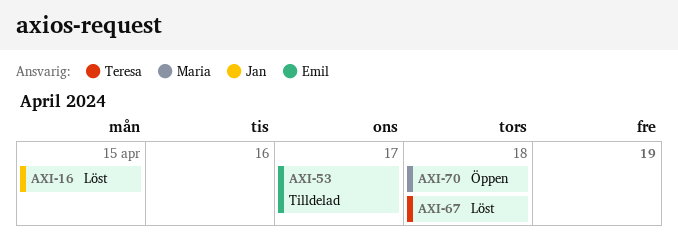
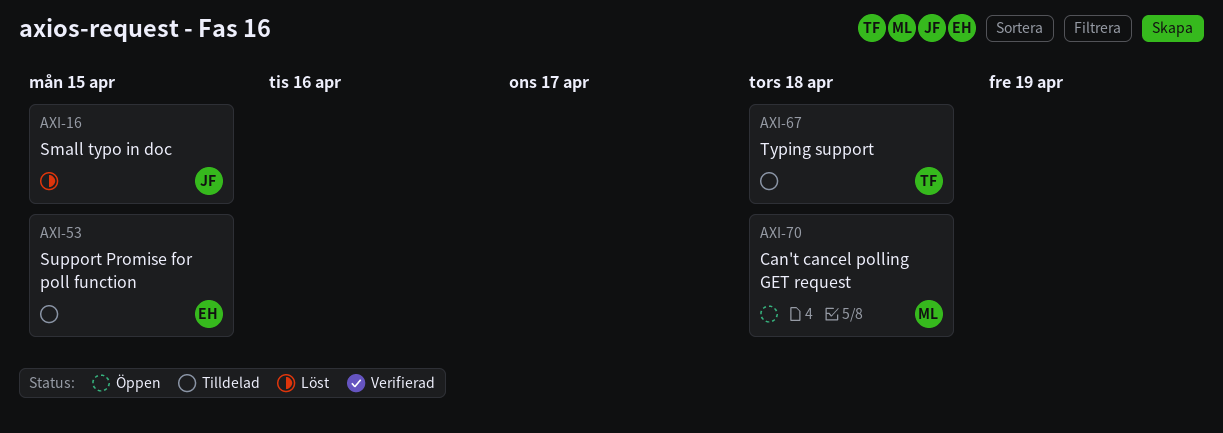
AXI-53, due: Apr 17 -> Apr 15
AXI-67, status: Löst -> Tilldelad

